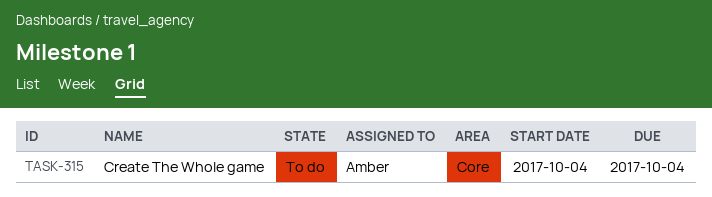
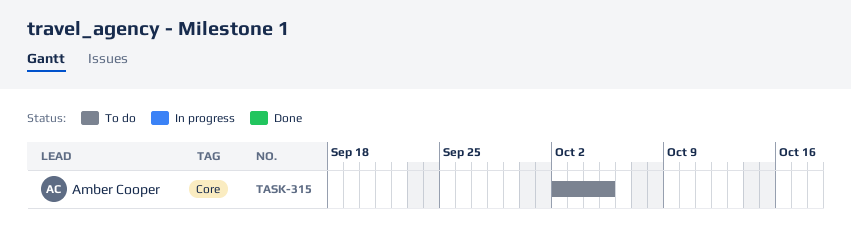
TASK-315, start: Oct 4 -> Oct 2
TASK-315, due: Oct 4 -> Oct 5

